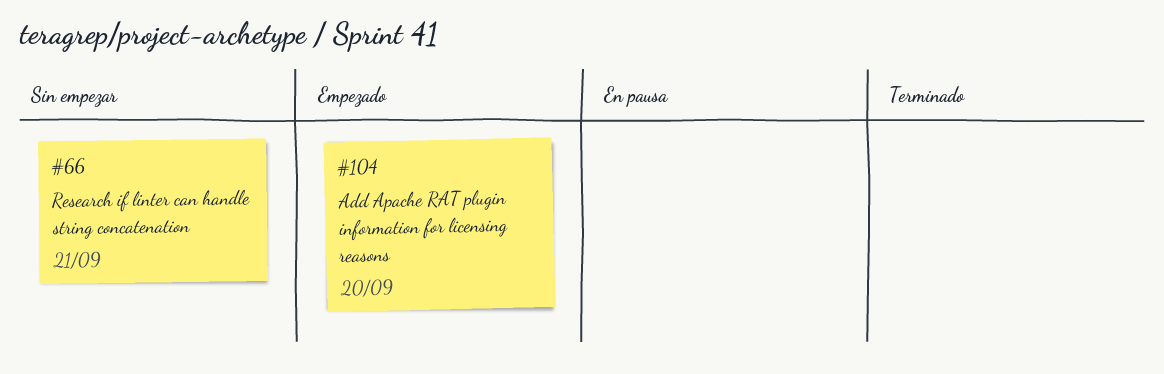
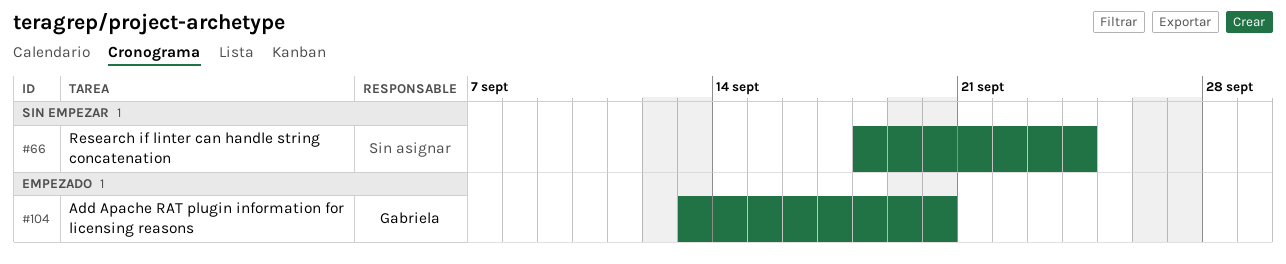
#66, due: Sep 21 -> Sep 24

